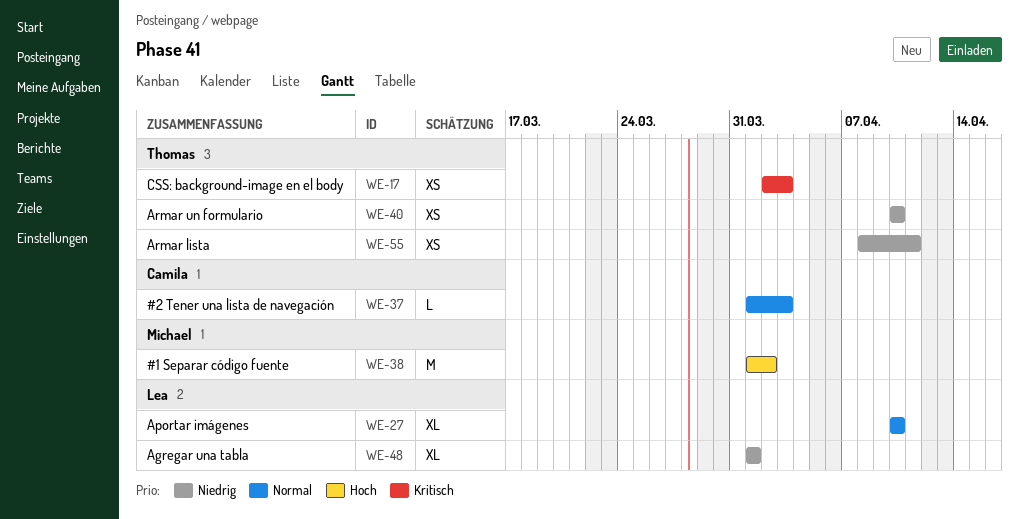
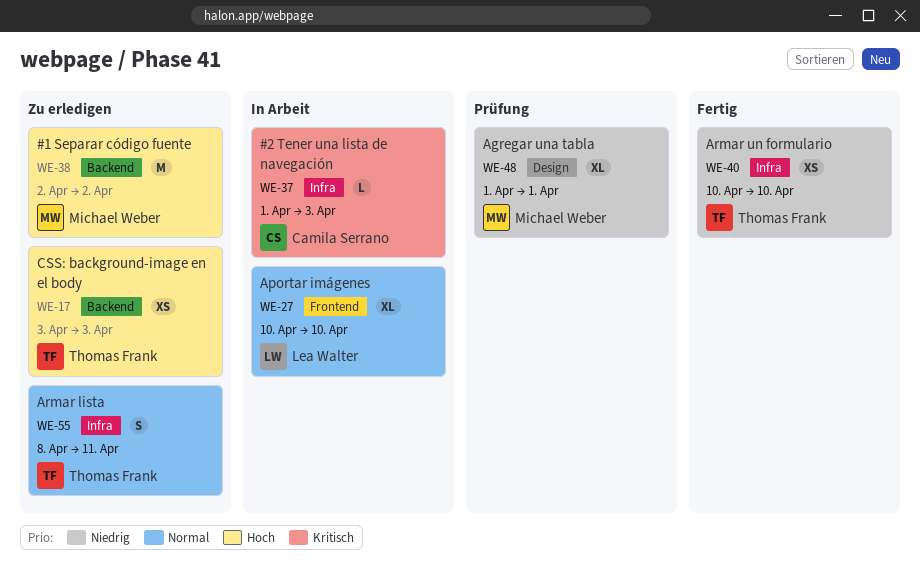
WE-17, priority: Kritisch -> Hoch
WE-17, start: Apr 2 -> Apr 3
WE-37, priority: Normal -> Kritisch
WE-38, start: Apr 1 -> Apr 2
WE-48, owner: Lea Walter -> Michael Weber
WE-55, priority: Niedrig -> Normal
WE-55, estimate: XS -> S

